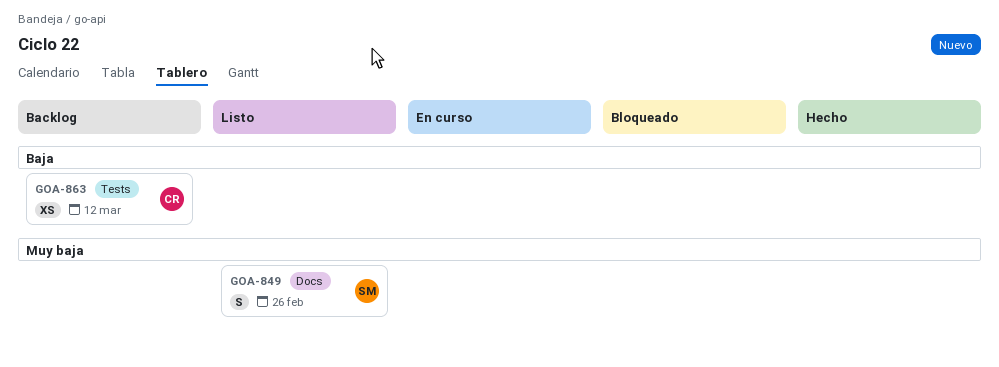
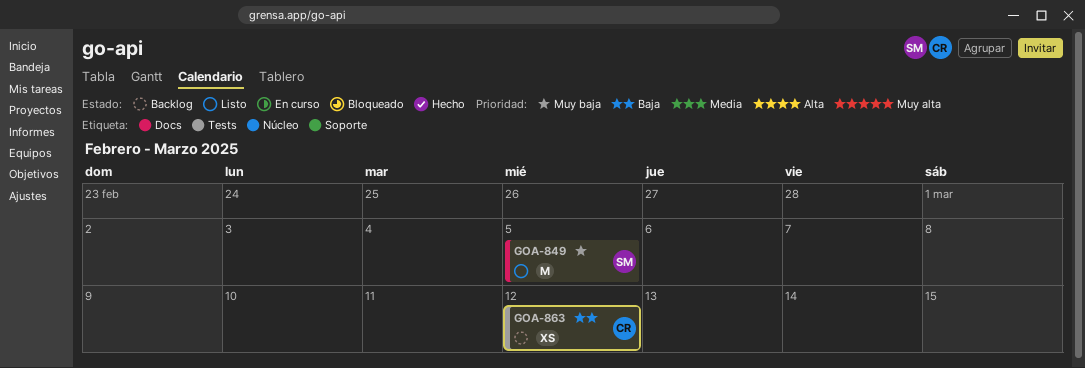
GOA-849, estimate: S -> M
GOA-849, due: Feb 26 -> Mar 5

